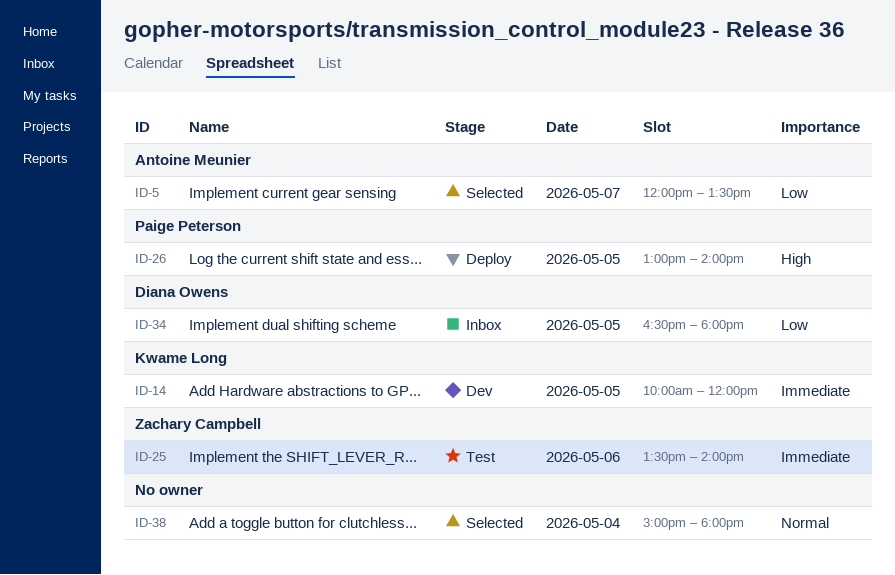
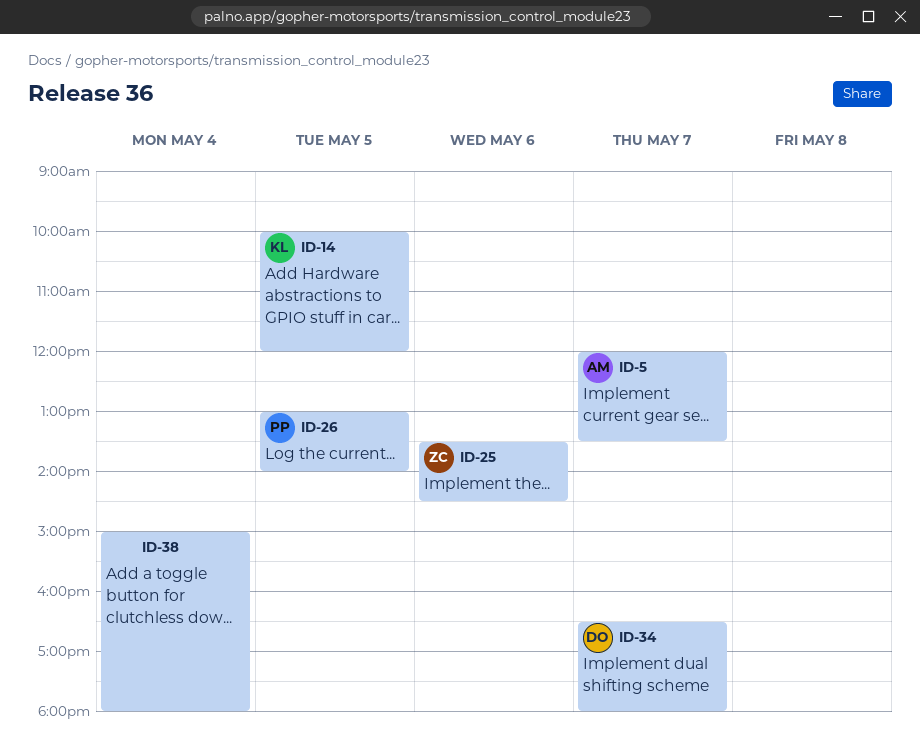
ID-25, ends: 14:00 -> 14:30
ID-34, day: May 5 -> May 7

